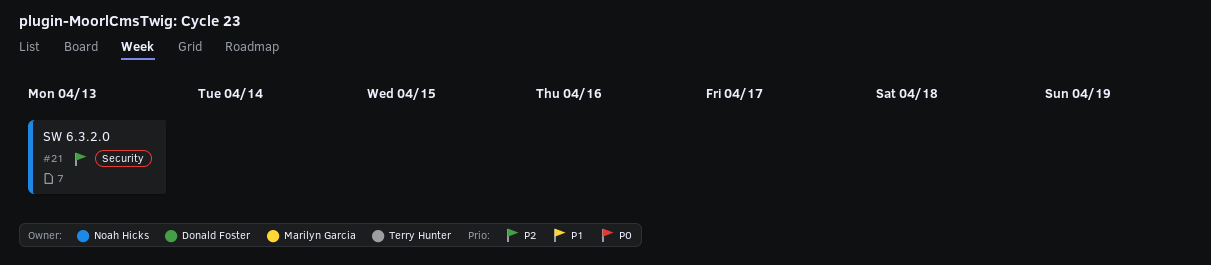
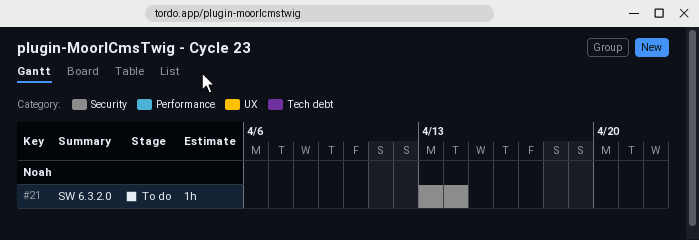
#21, due: Apr 13 -> Apr 14

